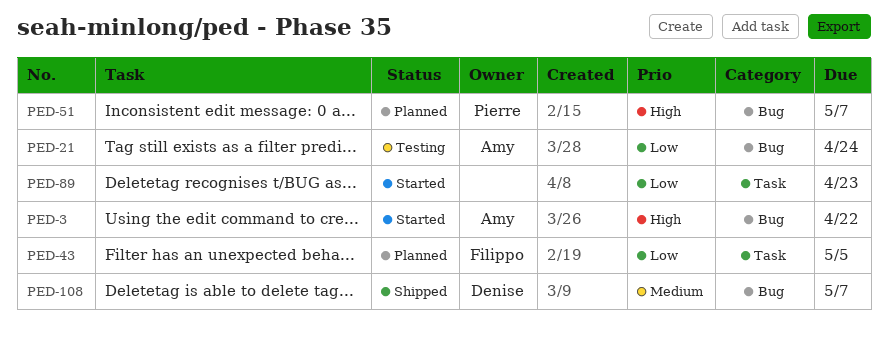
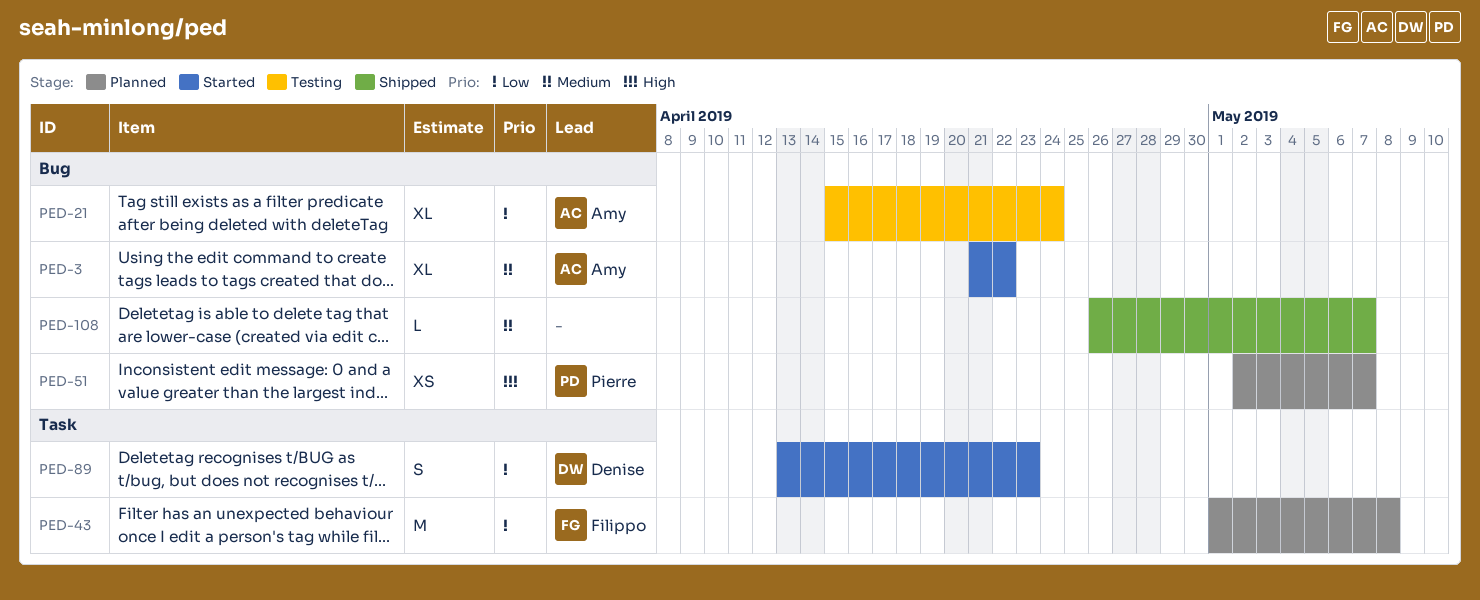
PED-3, priority: High -> Medium
PED-43, due: May 5 -> May 8
PED-89, owner: none -> Denise
PED-108, owner: Denise -> none

